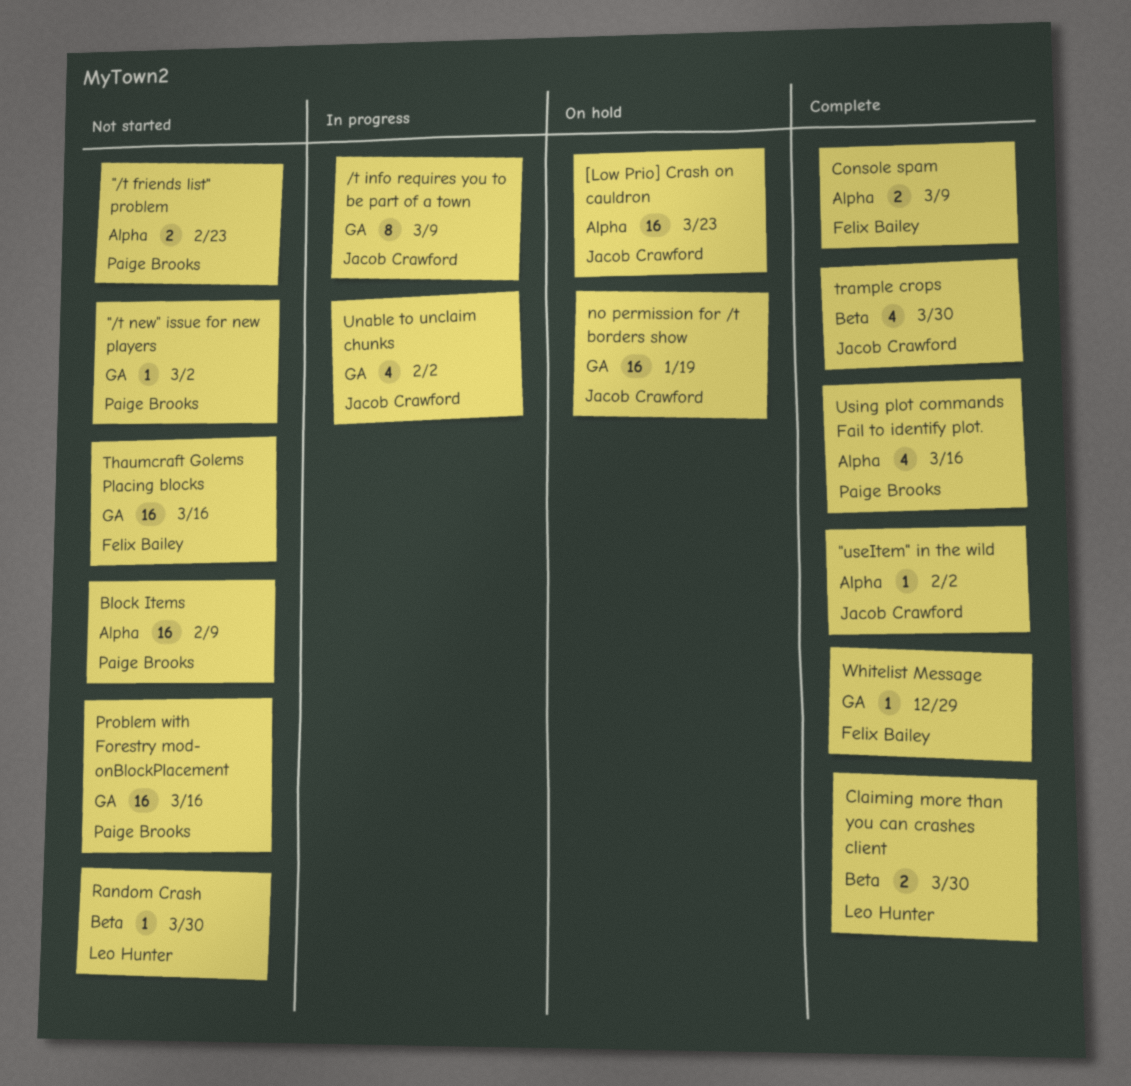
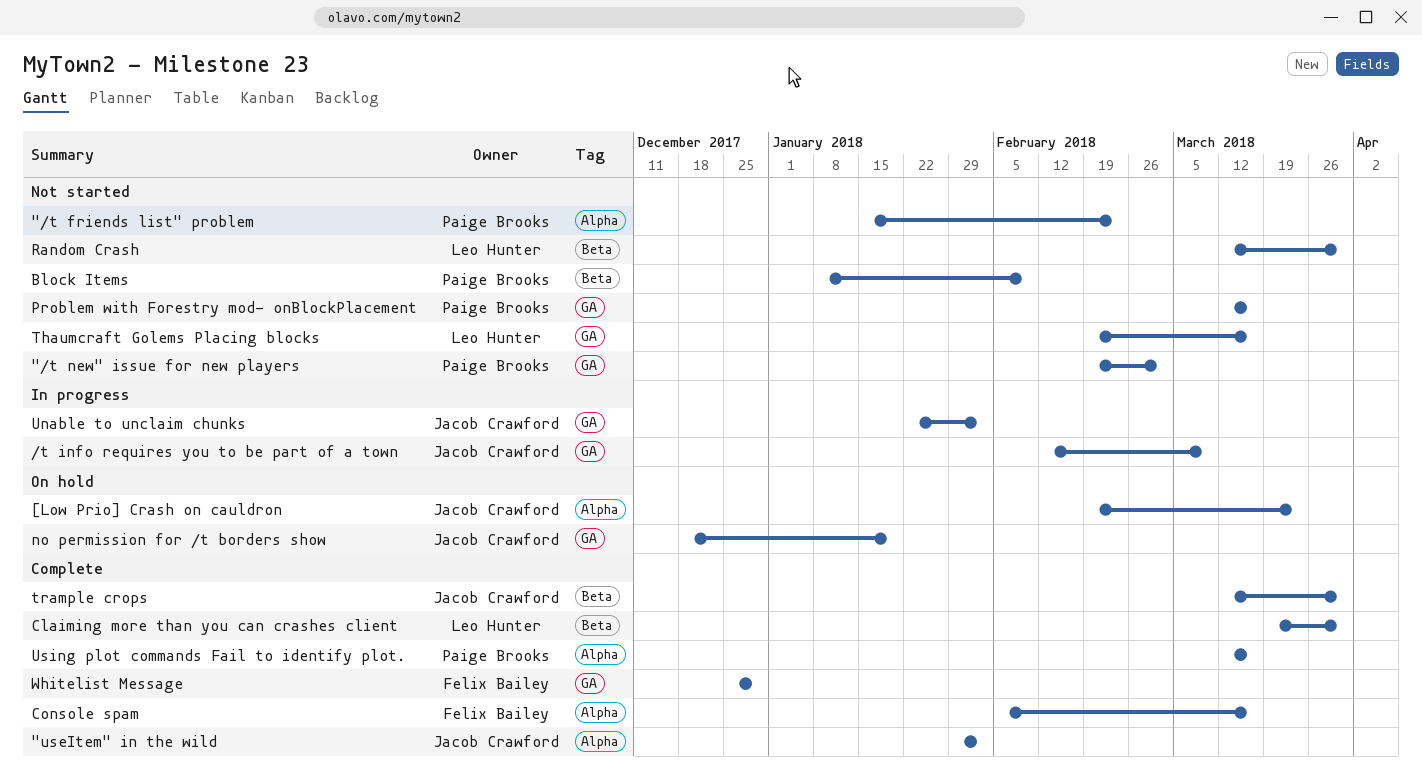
Block Items, label: Alpha -> Beta
Console spam, due: Mar 9 -> Mar 16
Thaumcraft Golems Placing blocks, owner: Felix Bailey -> Leo Hunter

